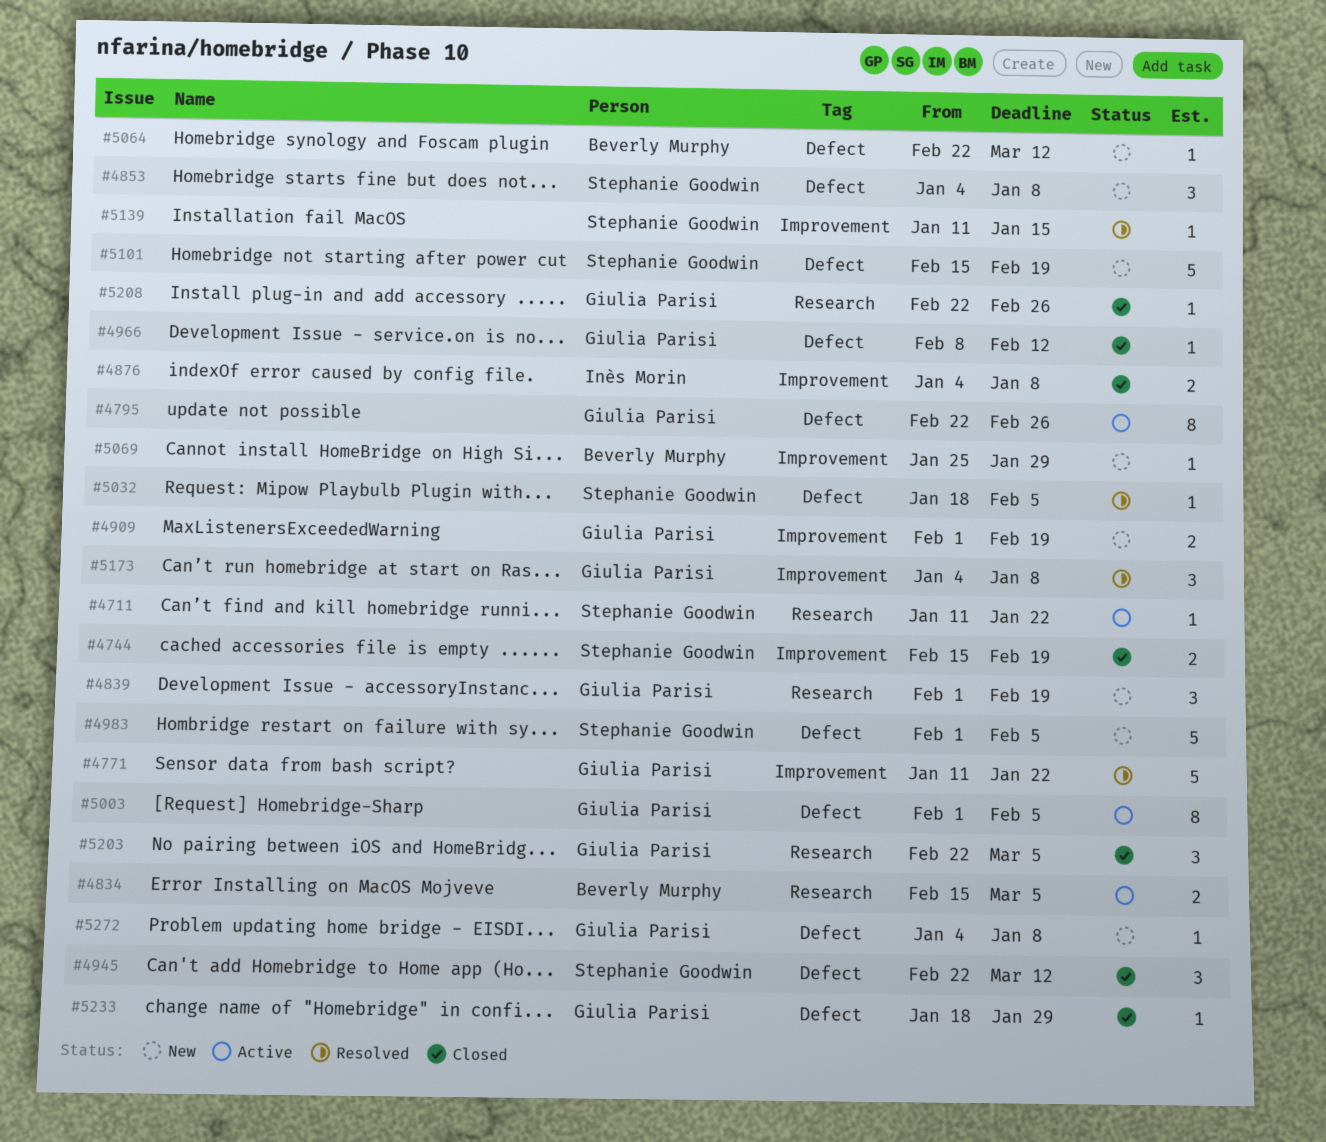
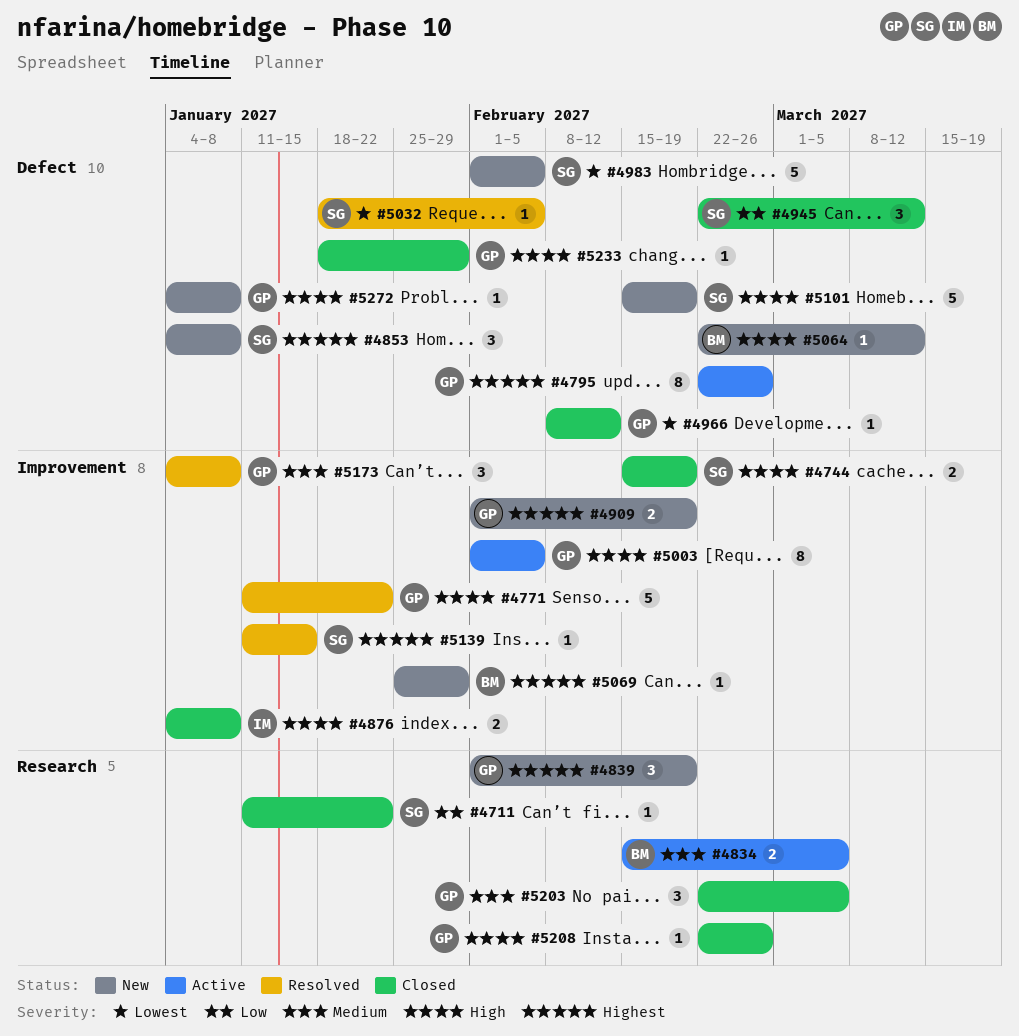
#4711, status: Active -> Closed
#5003, label: Defect -> Improvement

